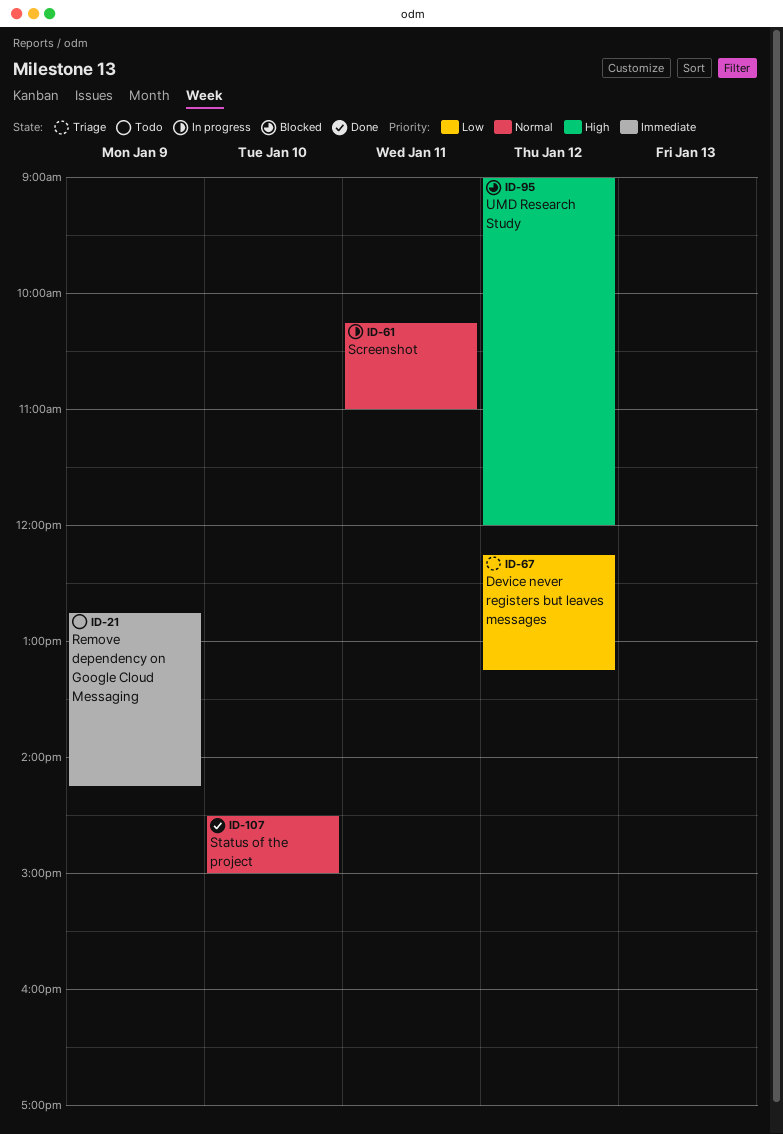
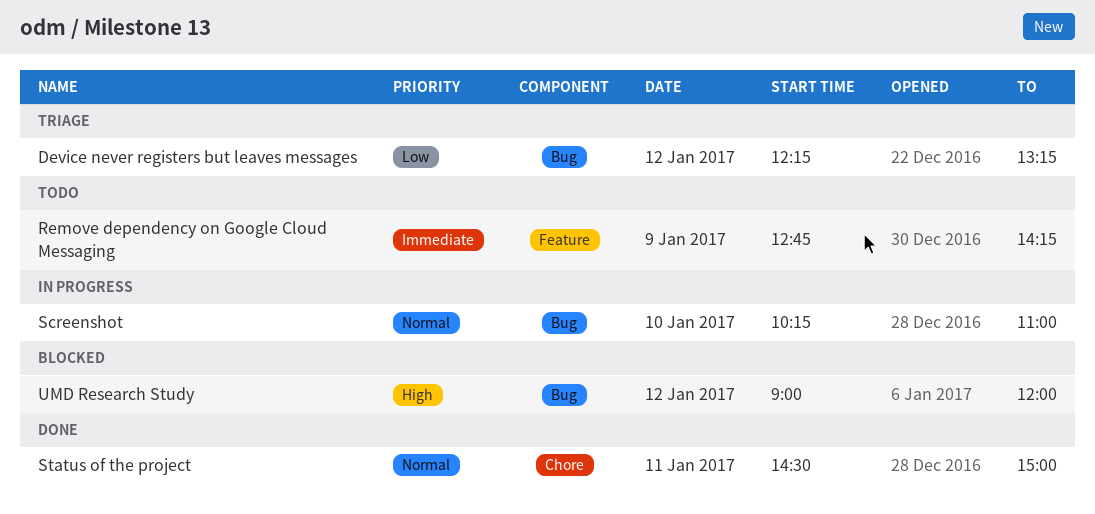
Screenshot, day: Jan 11 -> Jan 10
Status of the project, day: Jan 10 -> Jan 11

